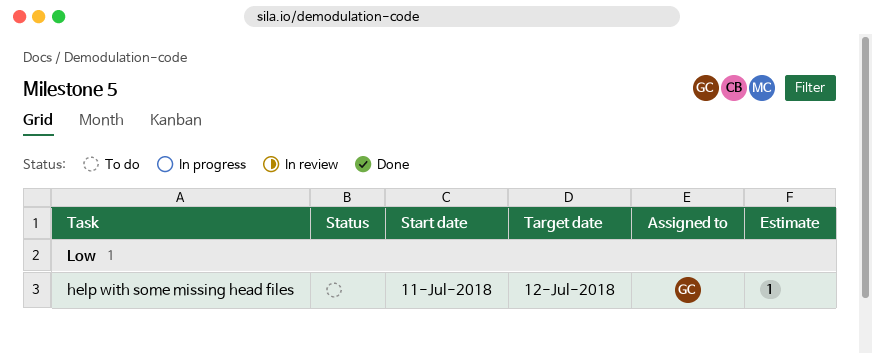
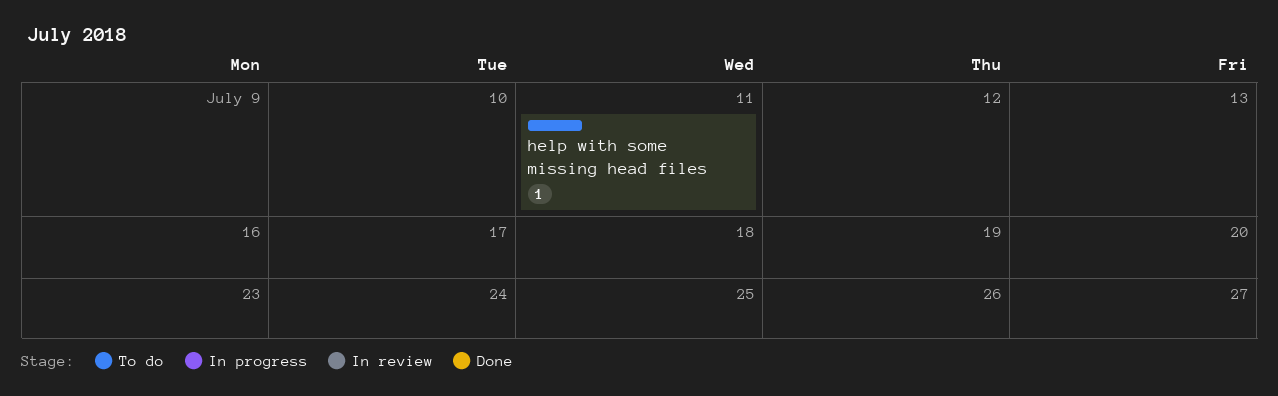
help with some missing head files, due: Jul 12 -> Jul 11

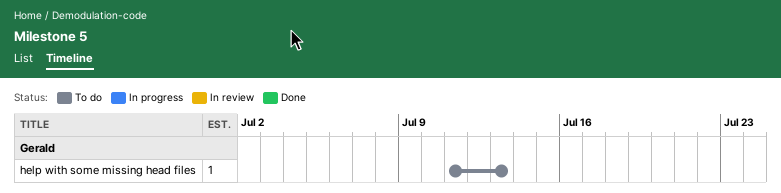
help with some missing head files, due: Jul 11 -> Jul 13

